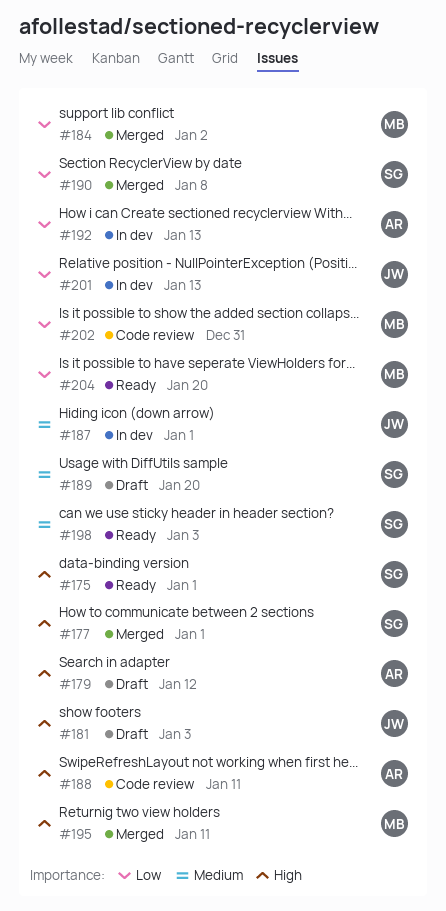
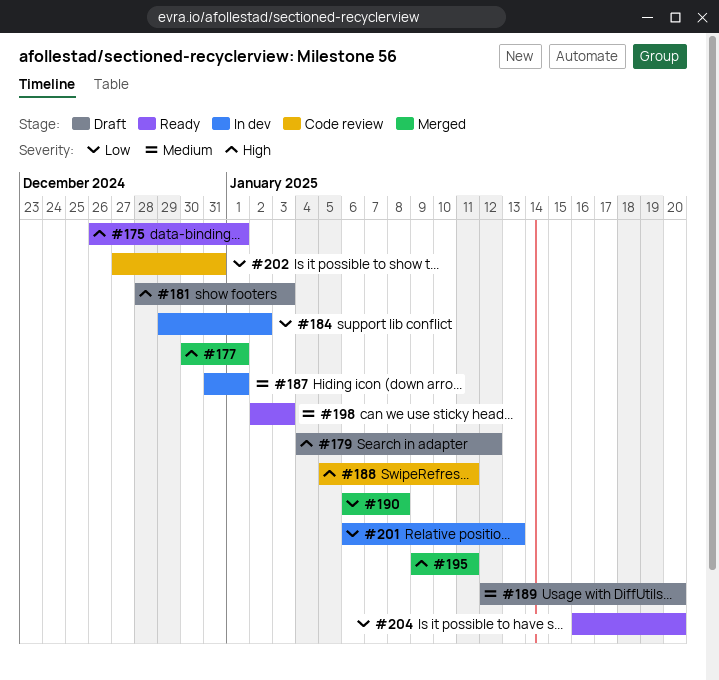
#184, status: Merged -> In dev
#192: present -> none

